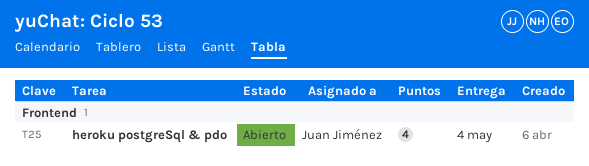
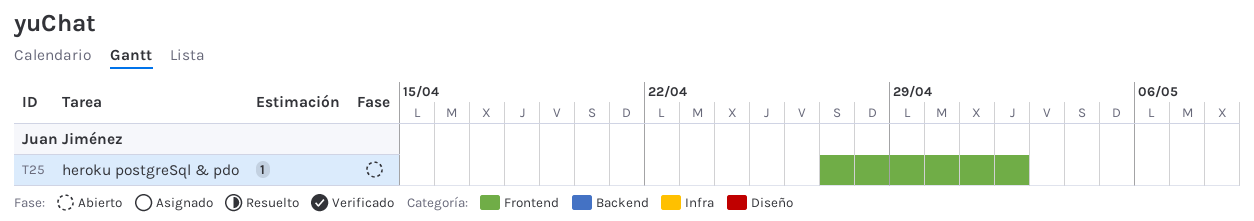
T25, estimate: 4 -> 1
T25, due: May 4 -> May 2

